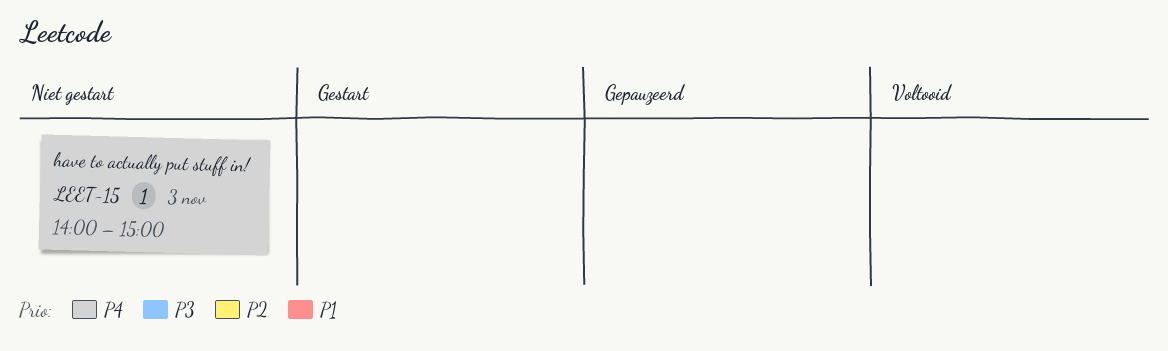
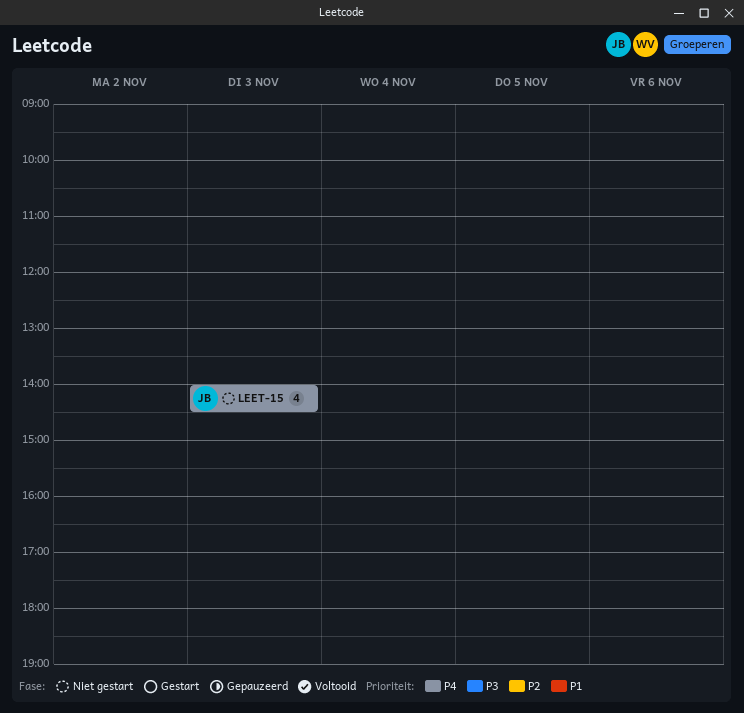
LEET-15, estimate: 1 -> 4
LEET-15, ends: 15:00 -> 14:30

